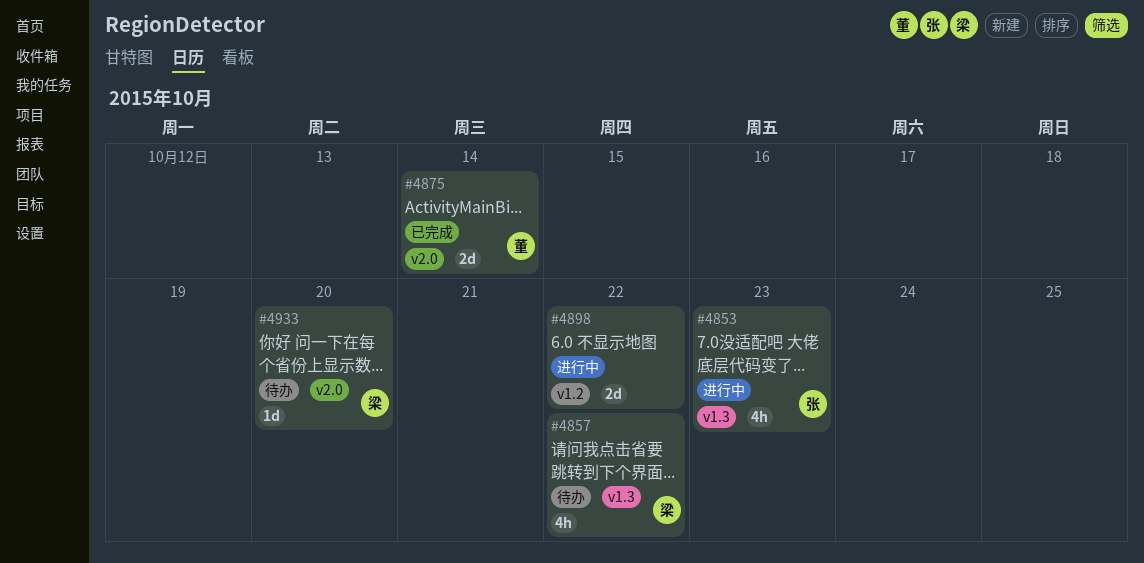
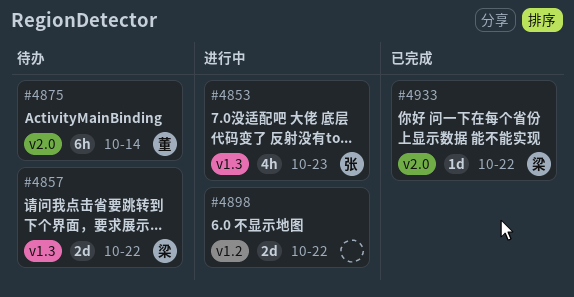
#4857, estimate: 4h -> 2d
#4875, status: 已完成 -> 待办
#4875, estimate: 2d -> 6h
#4933, status: 待办 -> 已完成
#4933, due: Oct 20 -> Oct 22

